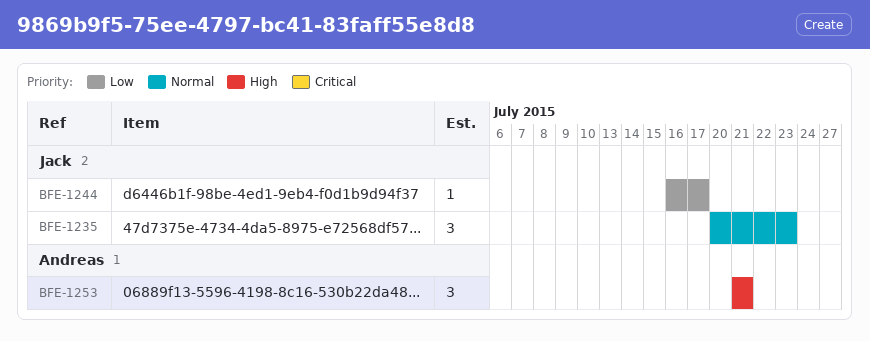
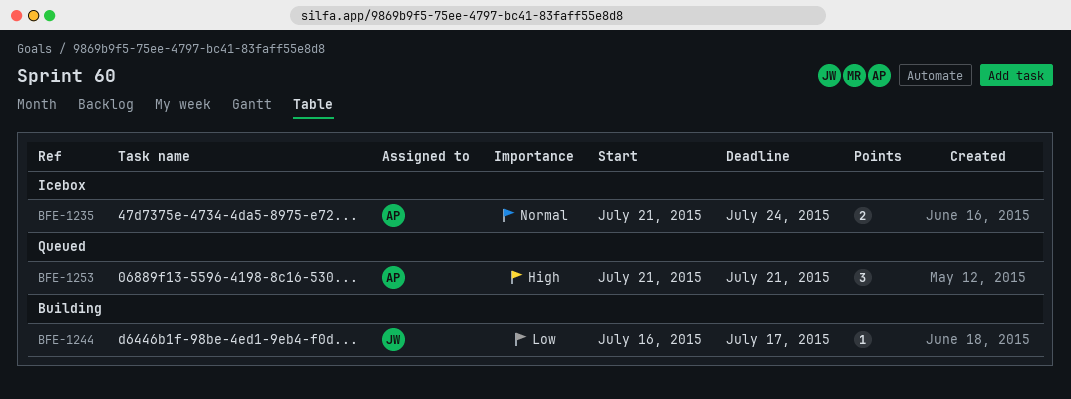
BFE-1235, owner: Jack -> Andreas
BFE-1235, estimate: 3 -> 2
BFE-1235, start: Jul 20 -> Jul 21
BFE-1235, due: Jul 23 -> Jul 24

